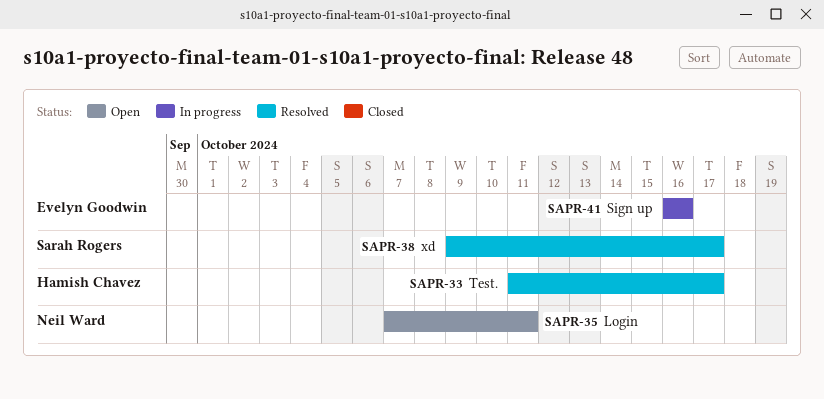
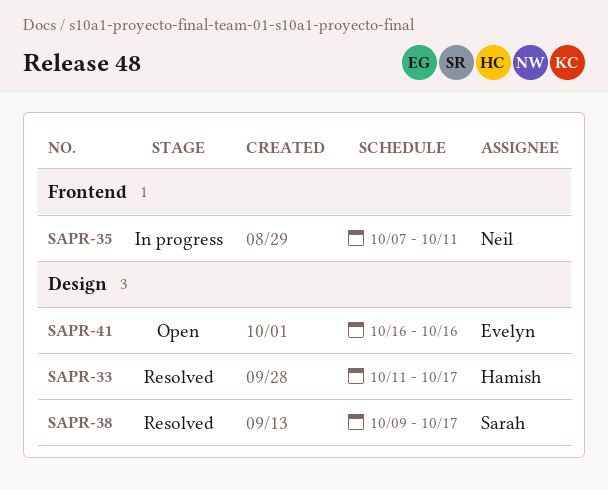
SAPR-35, status: Open -> In progress
SAPR-41, status: In progress -> Open

